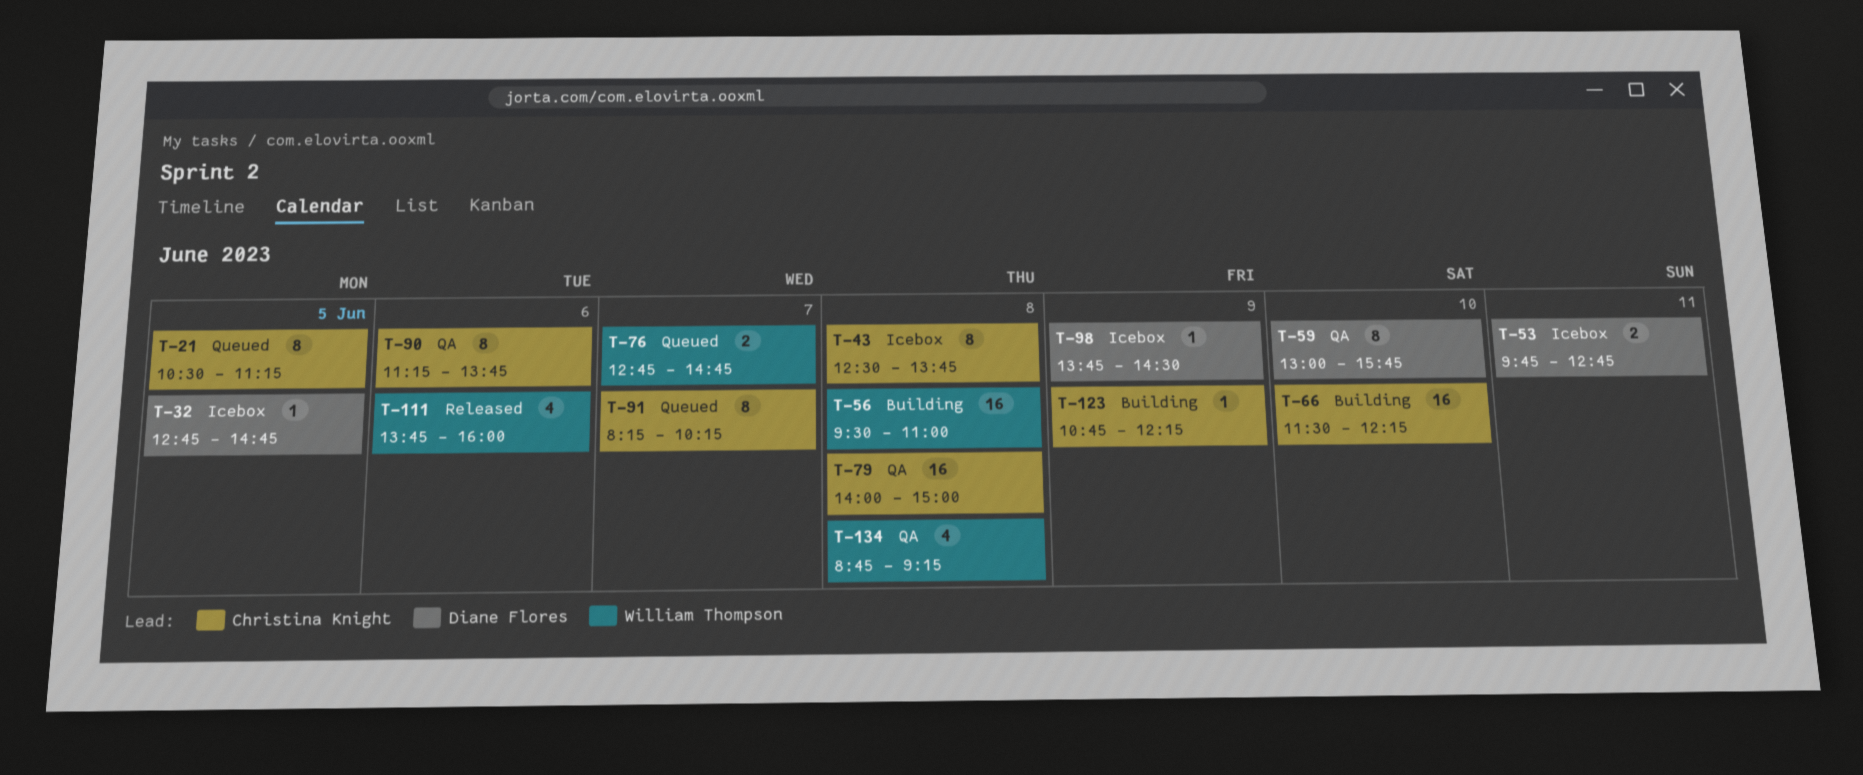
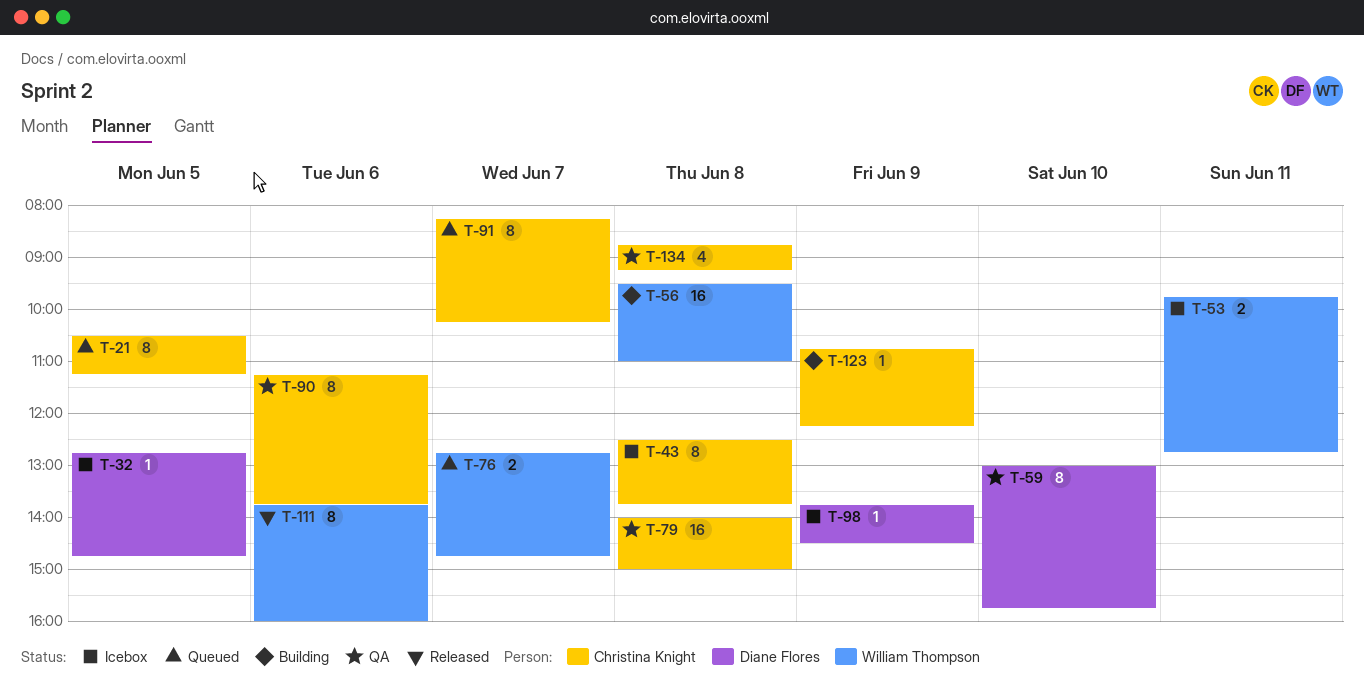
T-53, owner: Diane Flores -> William Thompson
T-66: present -> none
T-111, estimate: 4 -> 8
T-134, owner: William Thompson -> Christina Knight

